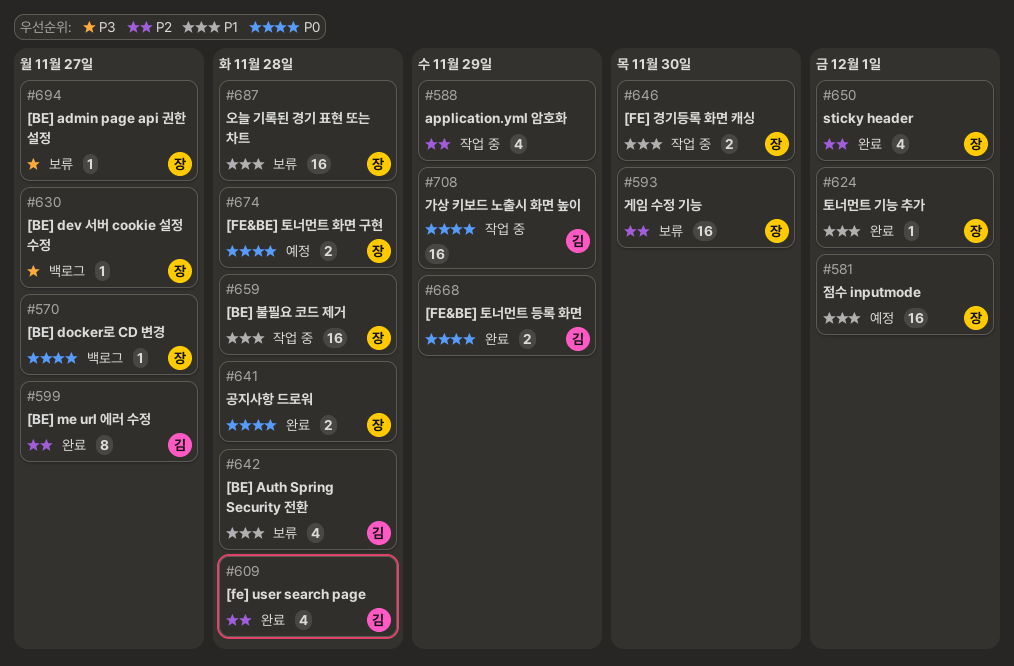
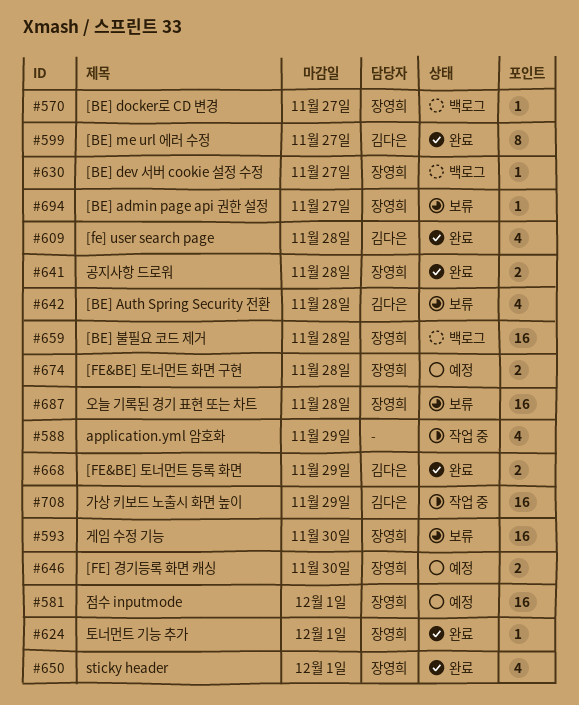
#646, status: 작업 중 -> 예정
#659, status: 작업 중 -> 백로그

